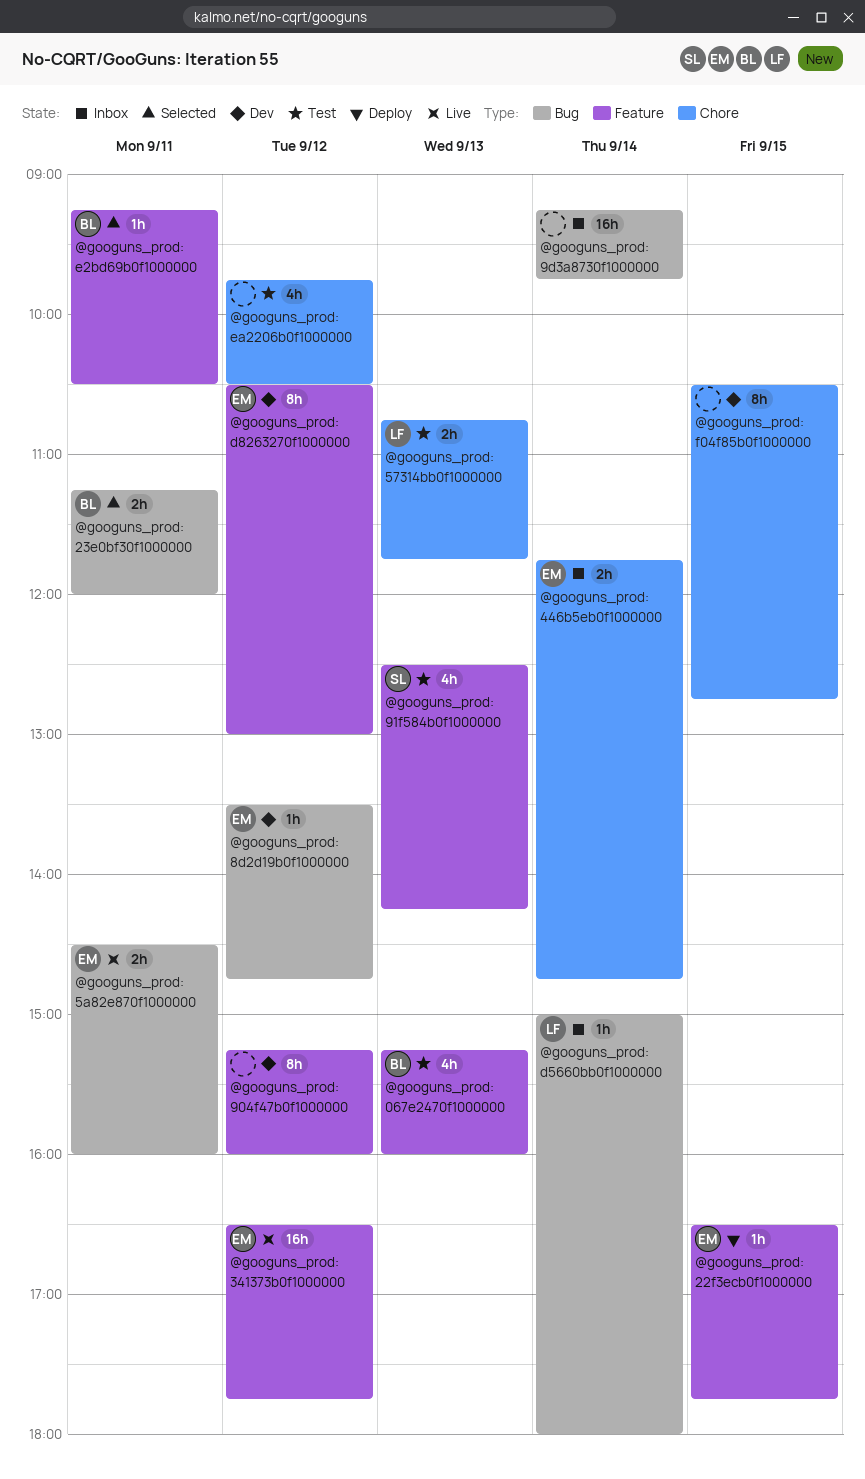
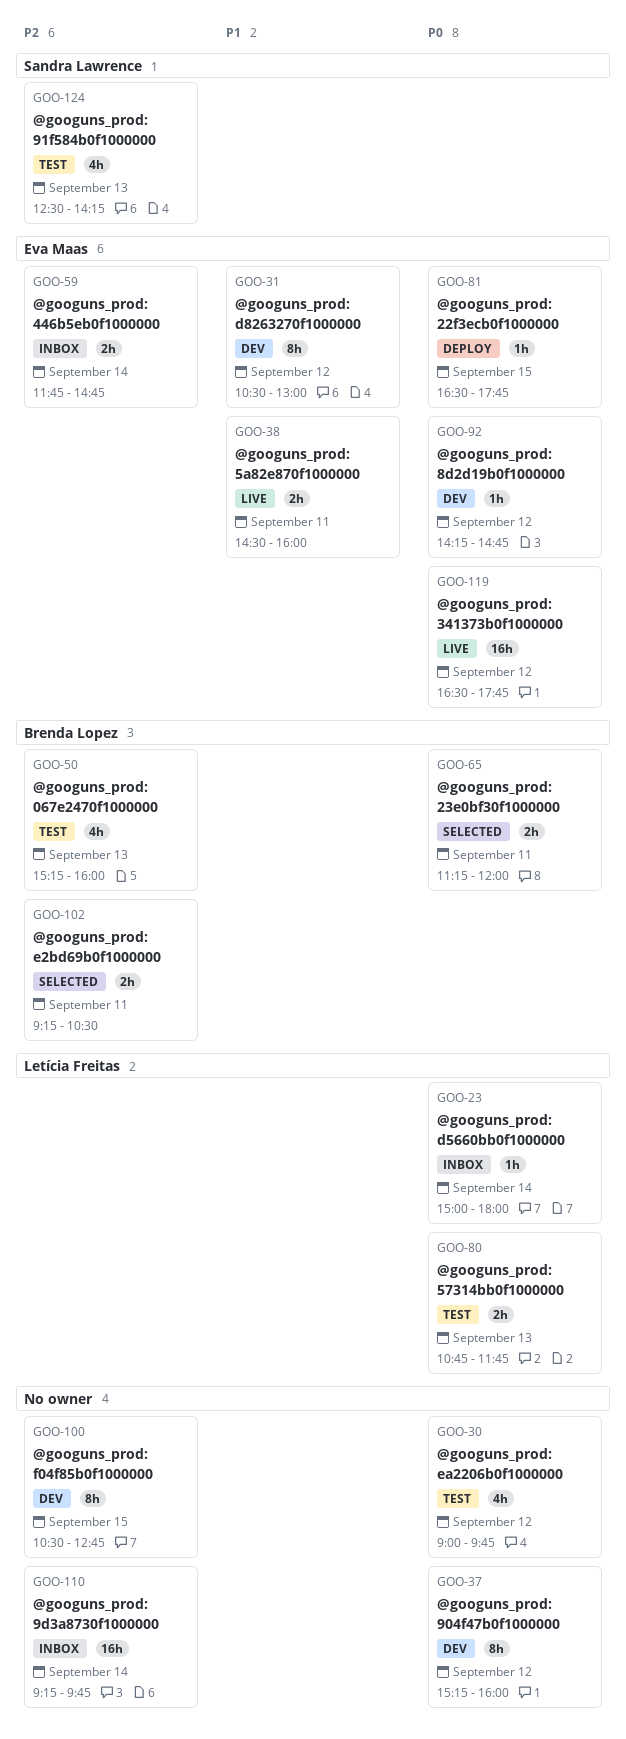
@googuns_prod: 8d2d19b0f1000000, begins: 13:30 -> 14:15
@googuns_prod: e2bd69b0f1000000, estimate: 1h -> 2h
@googuns_prod: ea2206b0f1000000, begins: 09:45 -> 09:00
@googuns_prod: ea2206b0f1000000, ends: 10:30 -> 09:45

